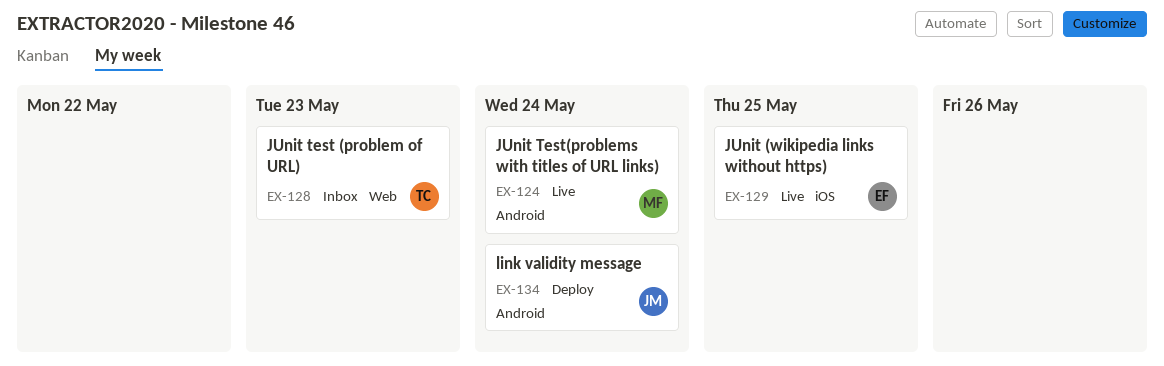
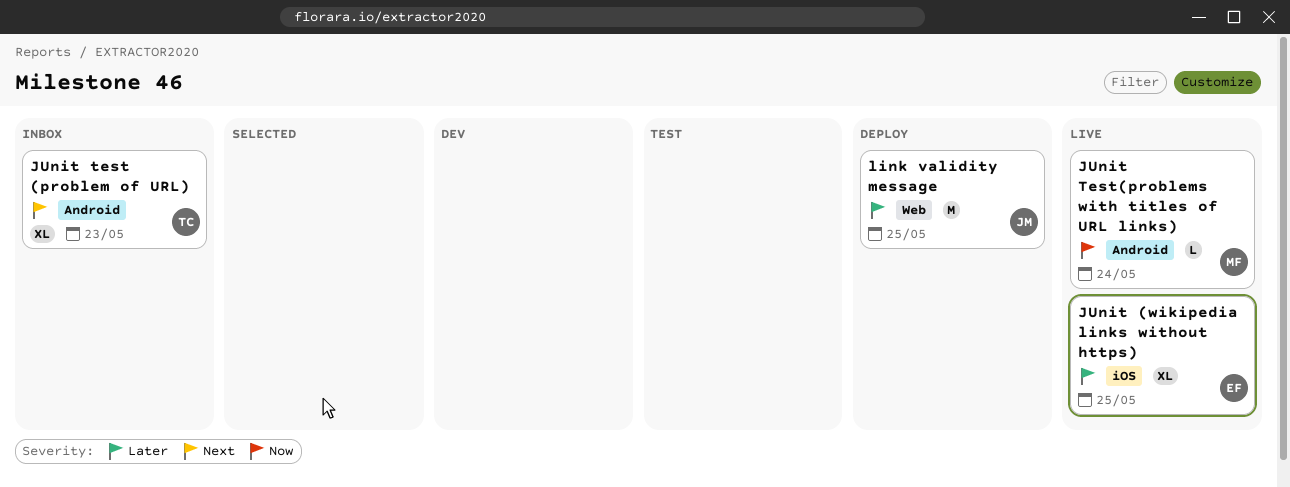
JUnit test (problem of URL), label: Web -> Android
link validity message, label: Android -> Web
link validity message, due: May 24 -> May 25

